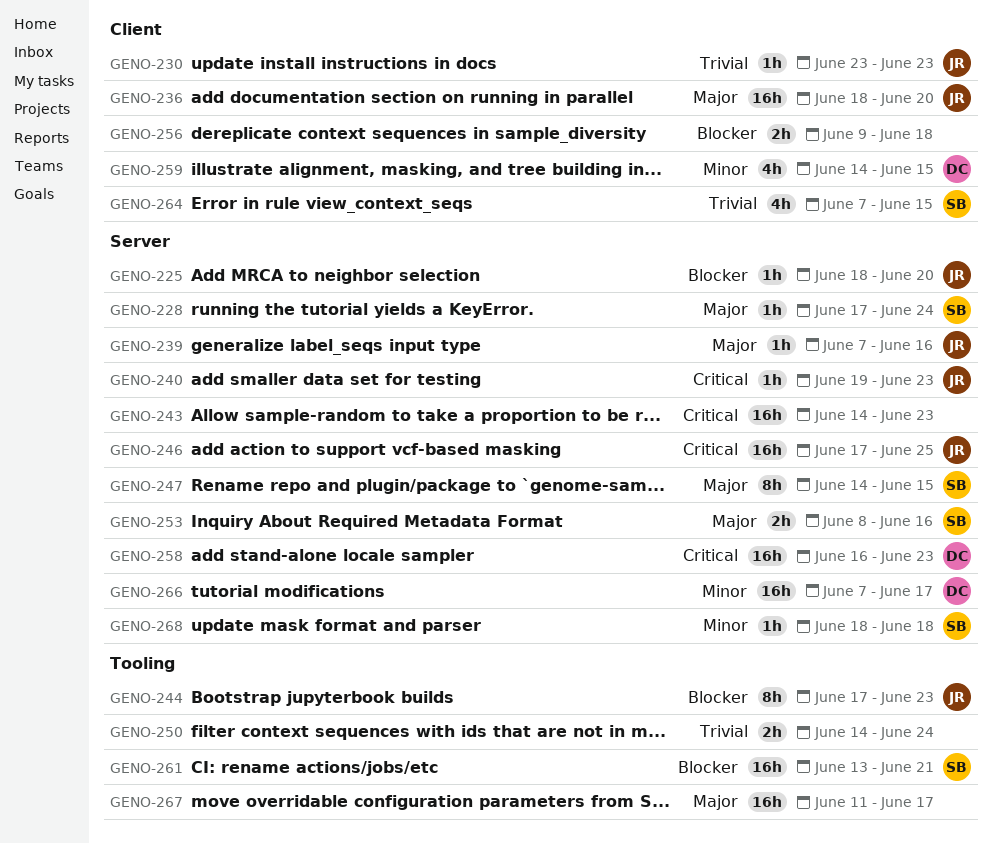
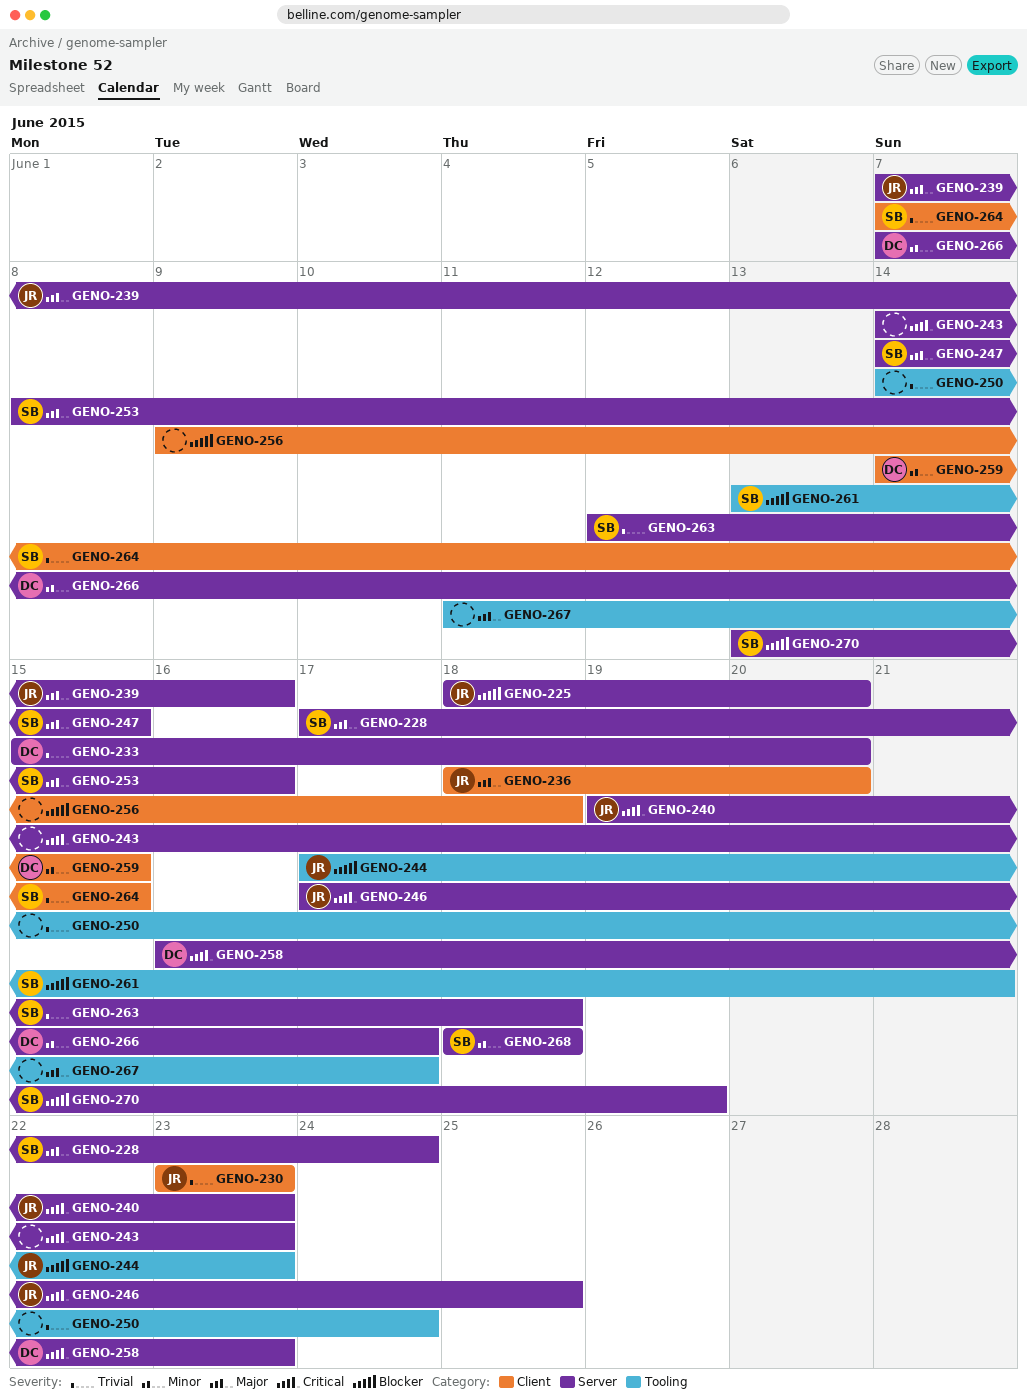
GENO-233: none -> present
GENO-263: none -> present
GENO-270: none -> present

